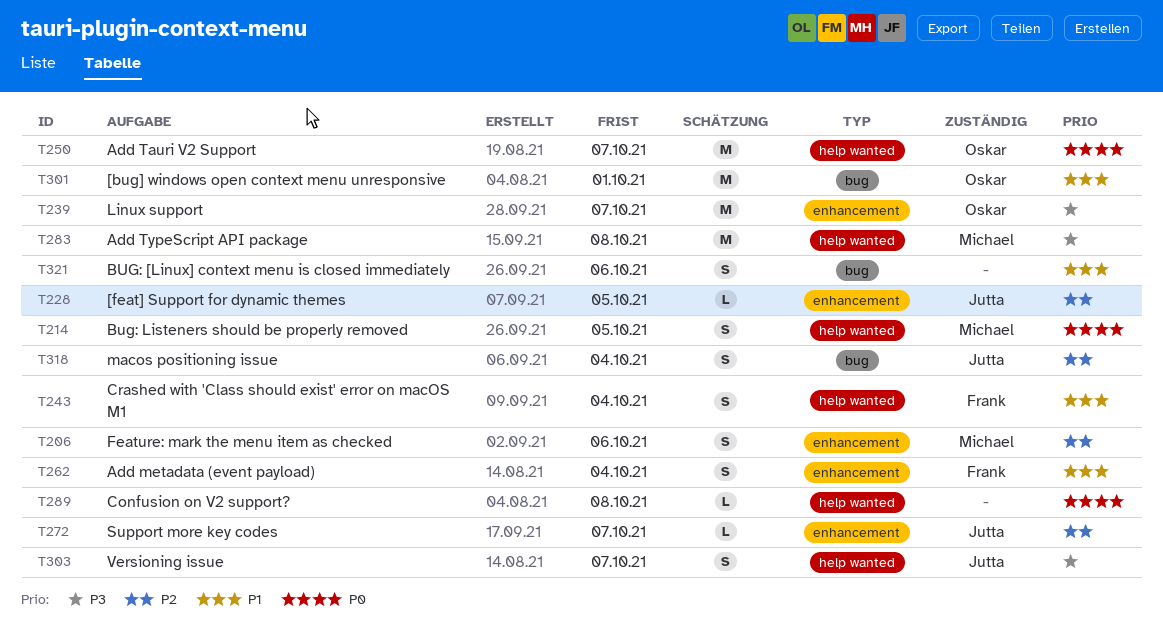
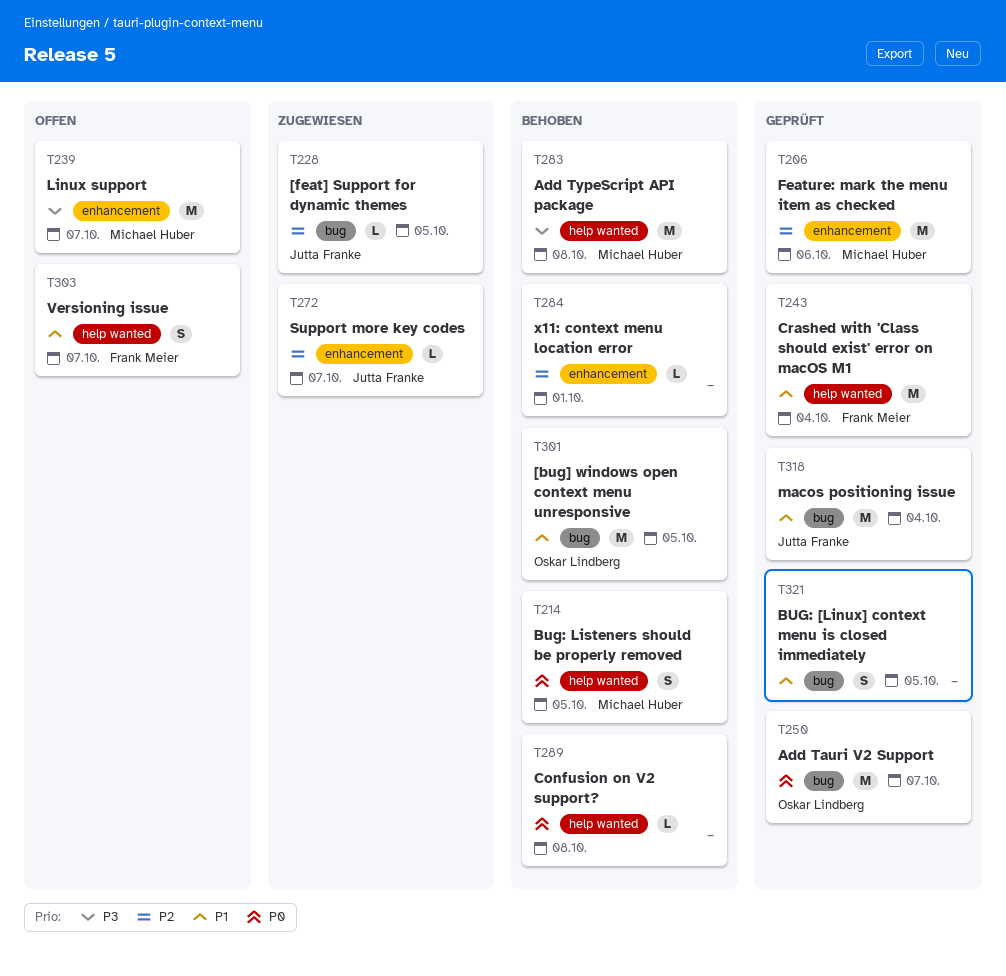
T206, estimate: S -> M
T228, label: enhancement -> bug
T239, owner: Oskar Lindberg -> Michael Huber
T243, estimate: S -> M
T250, label: help wanted -> bug
T262: present -> none
T284: none -> present
T301, due: Oct 1 -> Oct 5
T303, owner: Jutta Franke -> Frank Meier
T303, priority: P3 -> P1
T318, priority: P2 -> P1
T318, estimate: S -> M
T321, due: Oct 6 -> Oct 5

